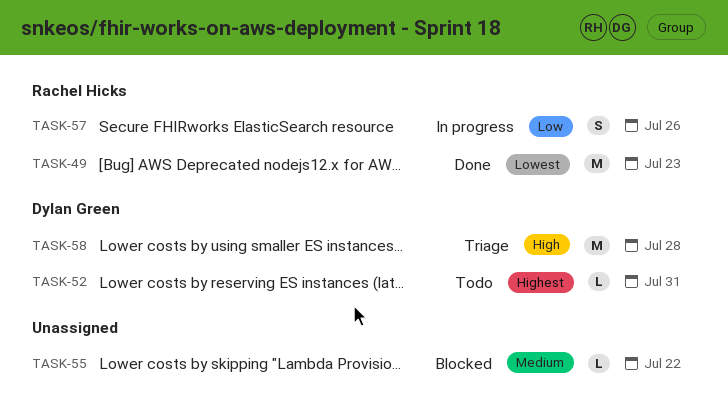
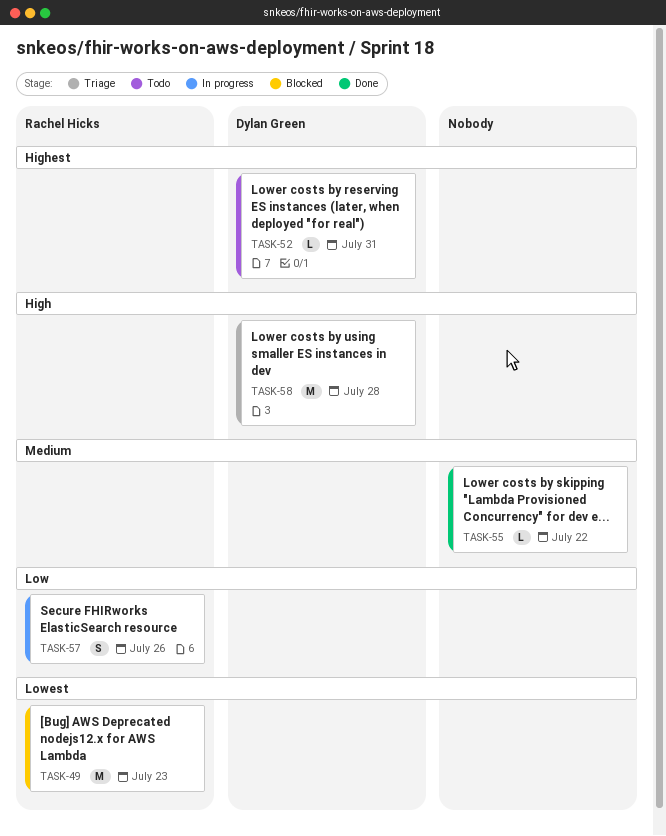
TASK-49, status: Done -> Blocked
TASK-55, status: Blocked -> Done

